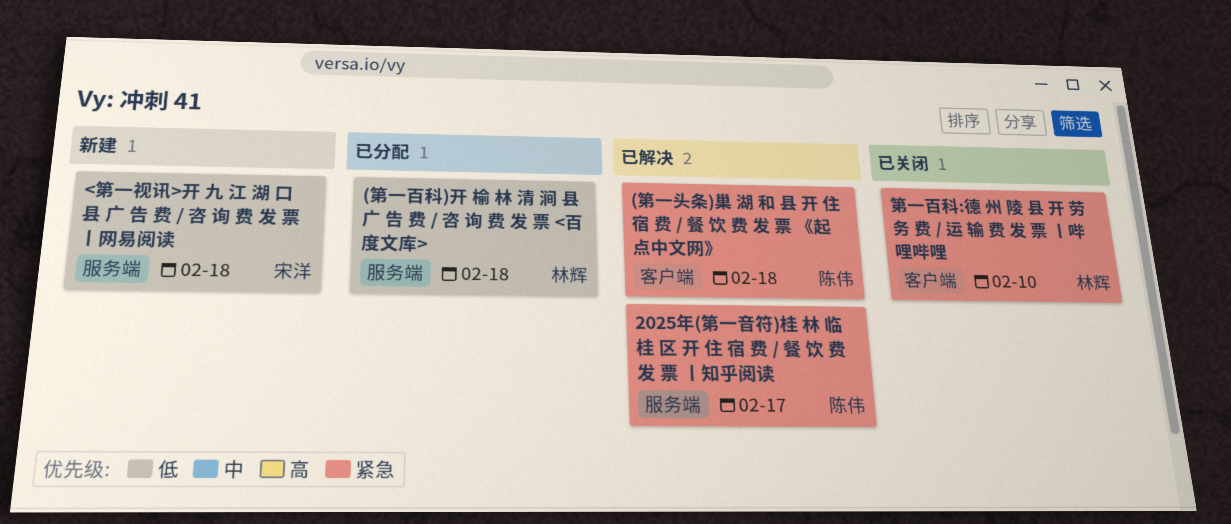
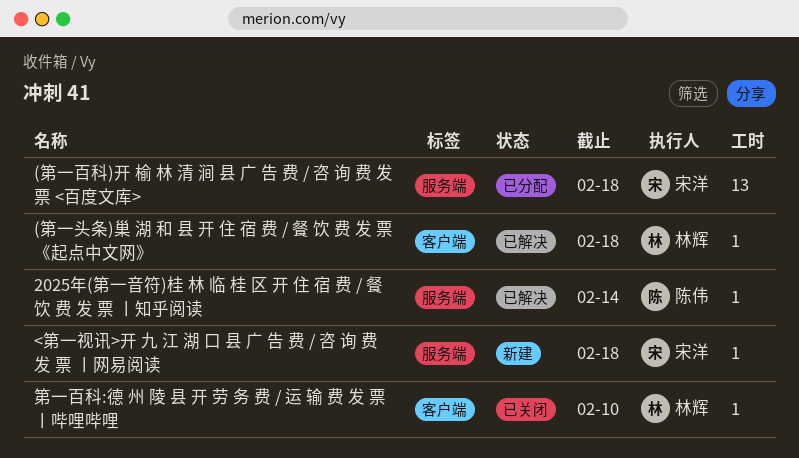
(第一头条)巢 湖 和 县 开 住 宿 费 / 餐 饮 费 发 票 《起点中文网》, owner: 陈伟 -> 林辉
(第一百科)开 榆 林 清 涧 县 广 告 费 / 咨 询 费 发 票 <百度文库>, owner: 林辉 -> 宋洋
2025年(第一音符)桂 林 临 桂 区 开 住 宿 费 / 餐 饮 费 发 票 丨知乎阅读, due: Feb 17 -> Feb 14

